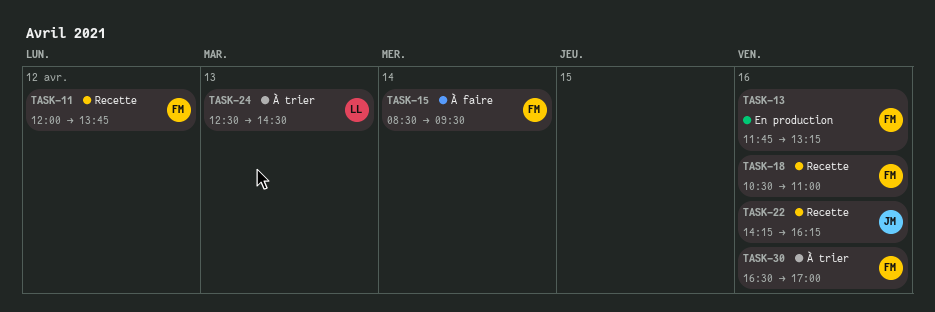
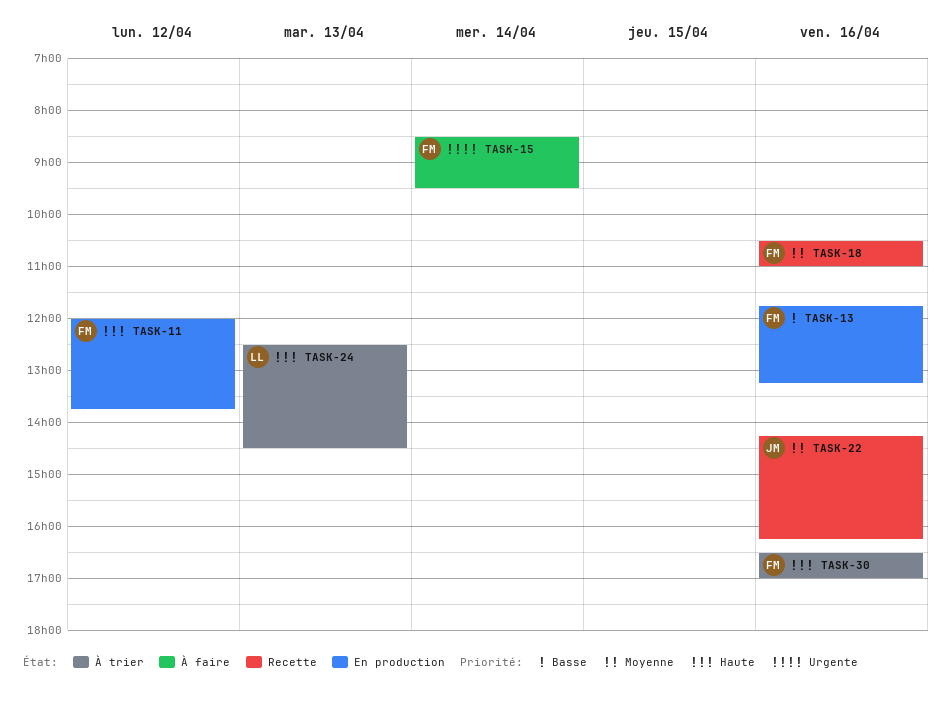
TASK-11, status: Recette -> En production

